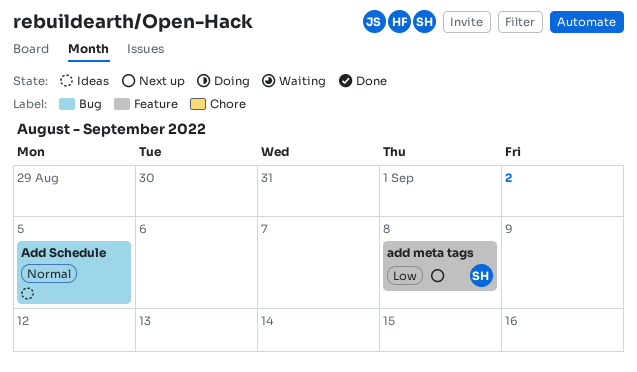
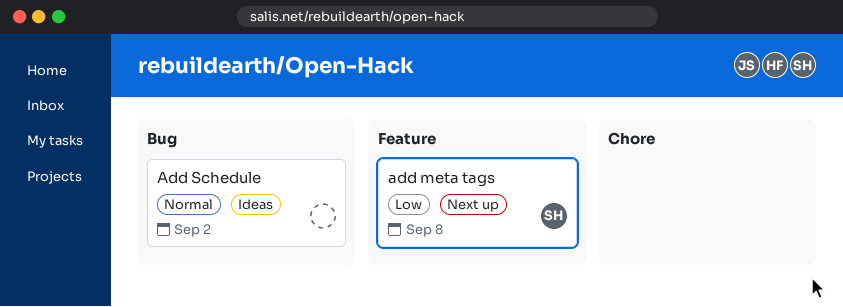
Add Schedule, due: Sep 5 -> Sep 2

